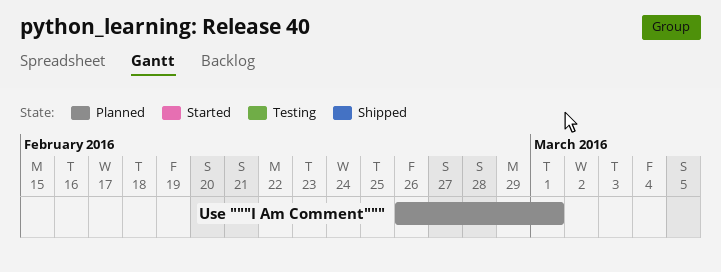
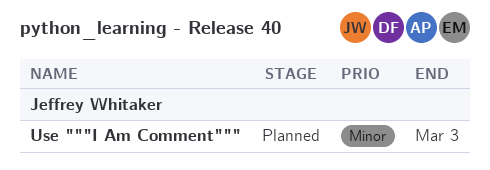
Use """I Am Comment""", due: Mar 1 -> Mar 3

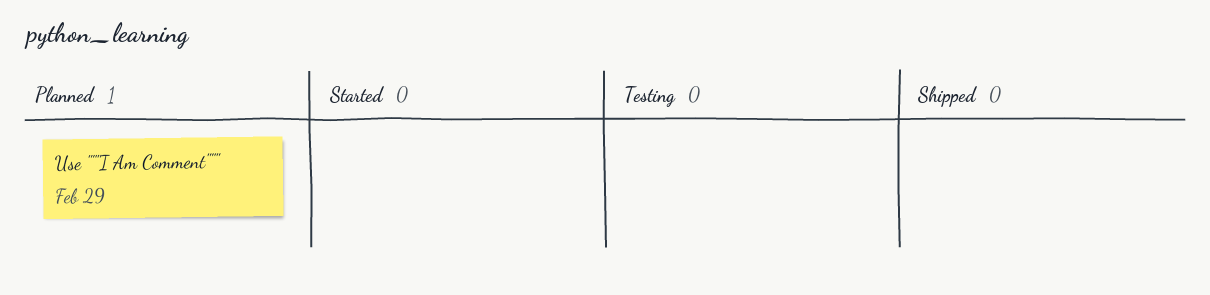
Use """I Am Comment""", due: Mar 3 -> Feb 29

